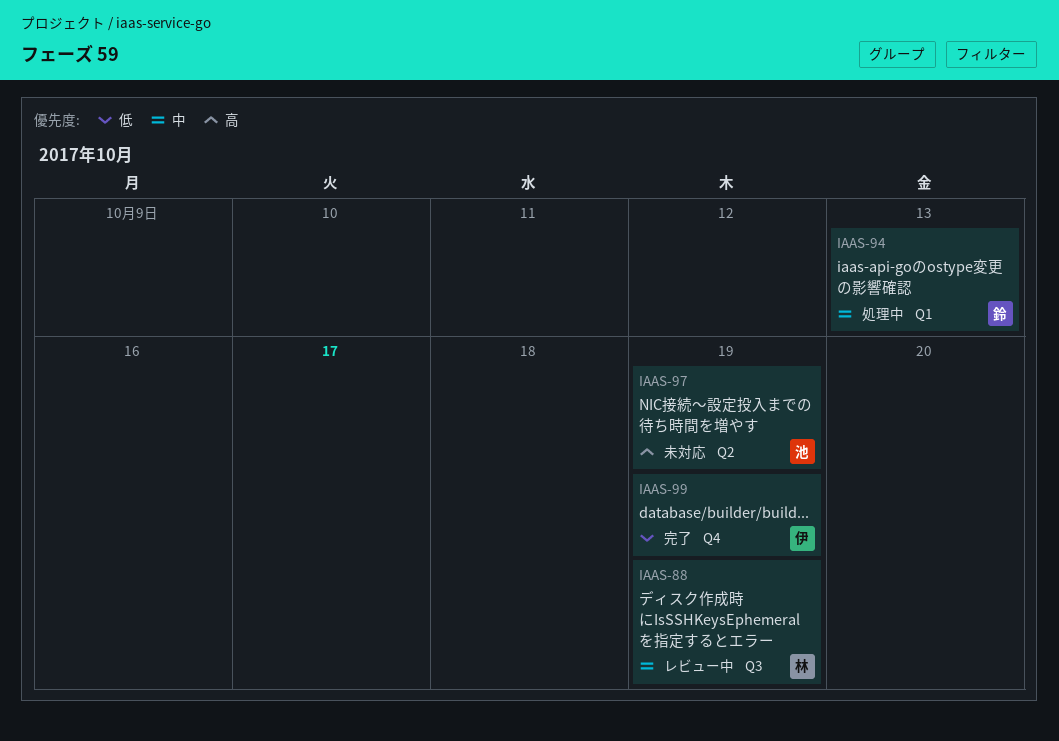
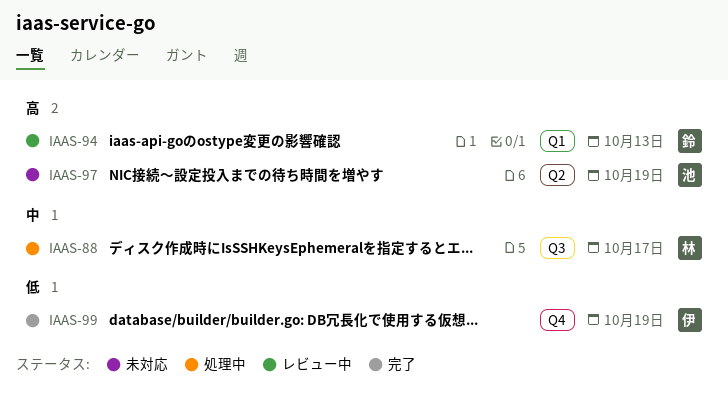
IAAS-88, status: レビュー中 -> 処理中
IAAS-88, due: Oct 19 -> Oct 17
IAAS-94, status: 処理中 -> レビュー中
IAAS-94, priority: 中 -> 高

